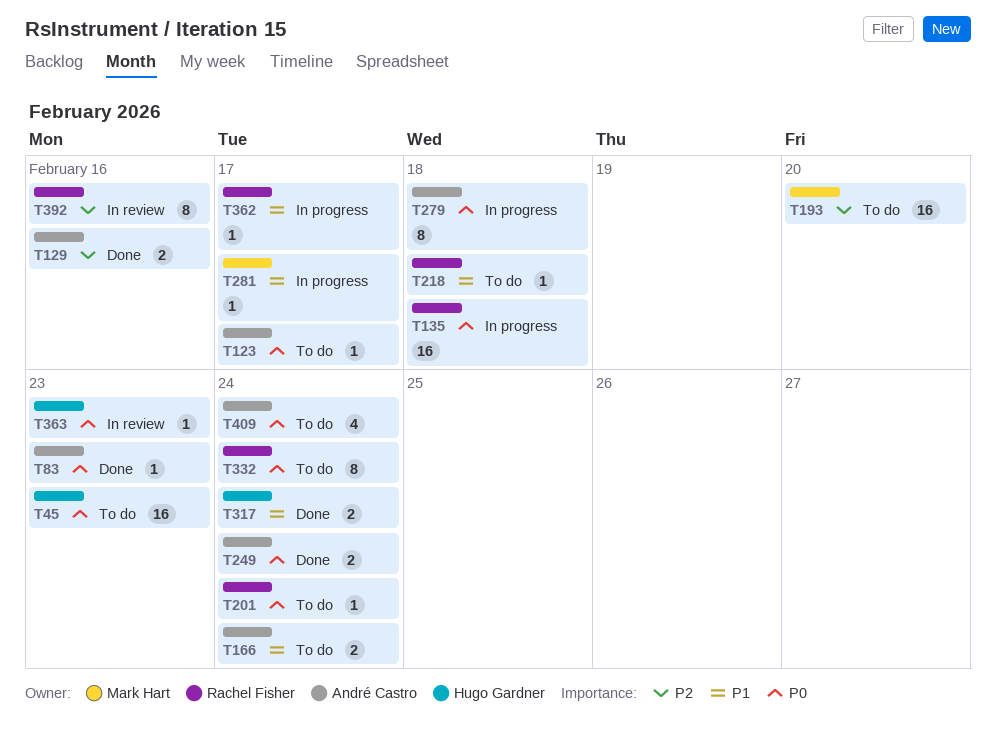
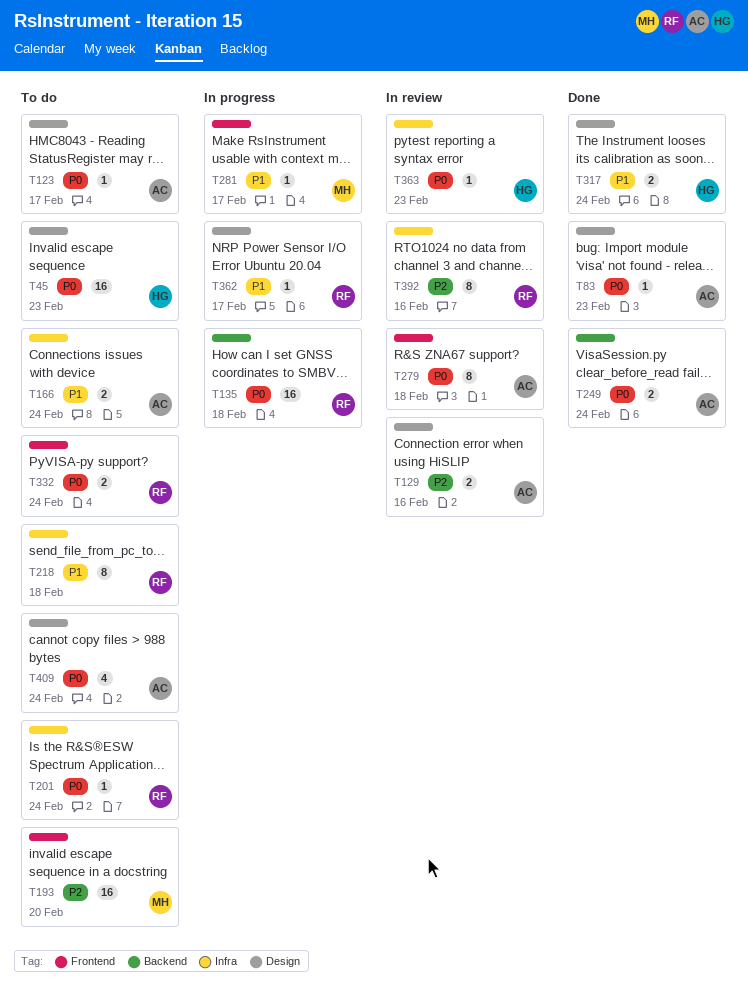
T129, status: Done -> In review
T218, estimate: 1 -> 8
T279, status: In progress -> In review
T332, estimate: 8 -> 2

